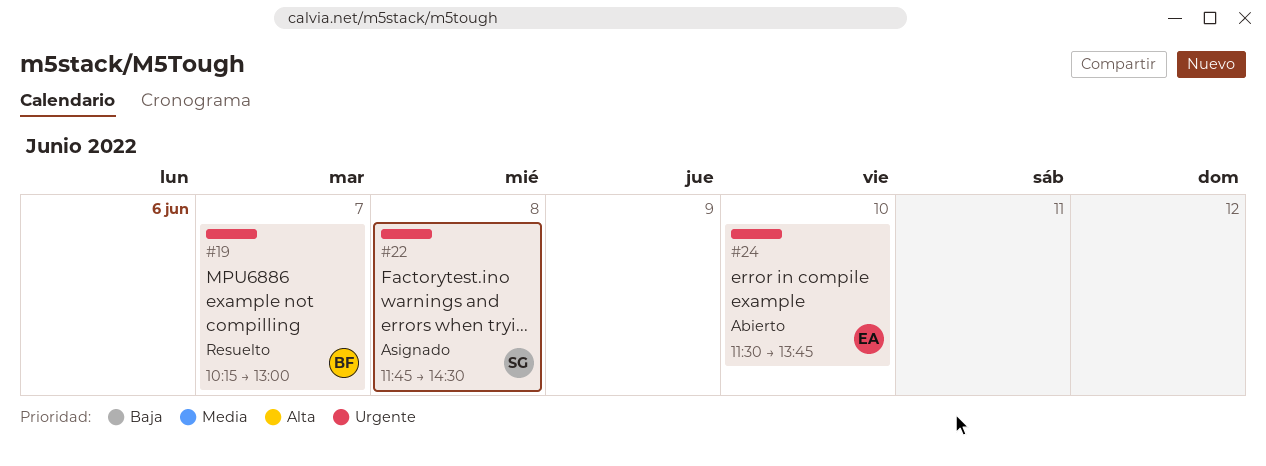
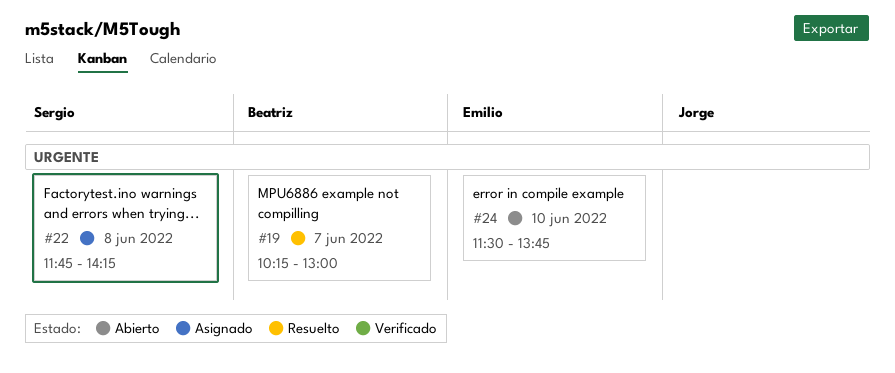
#22, ends: 14:30 -> 14:15

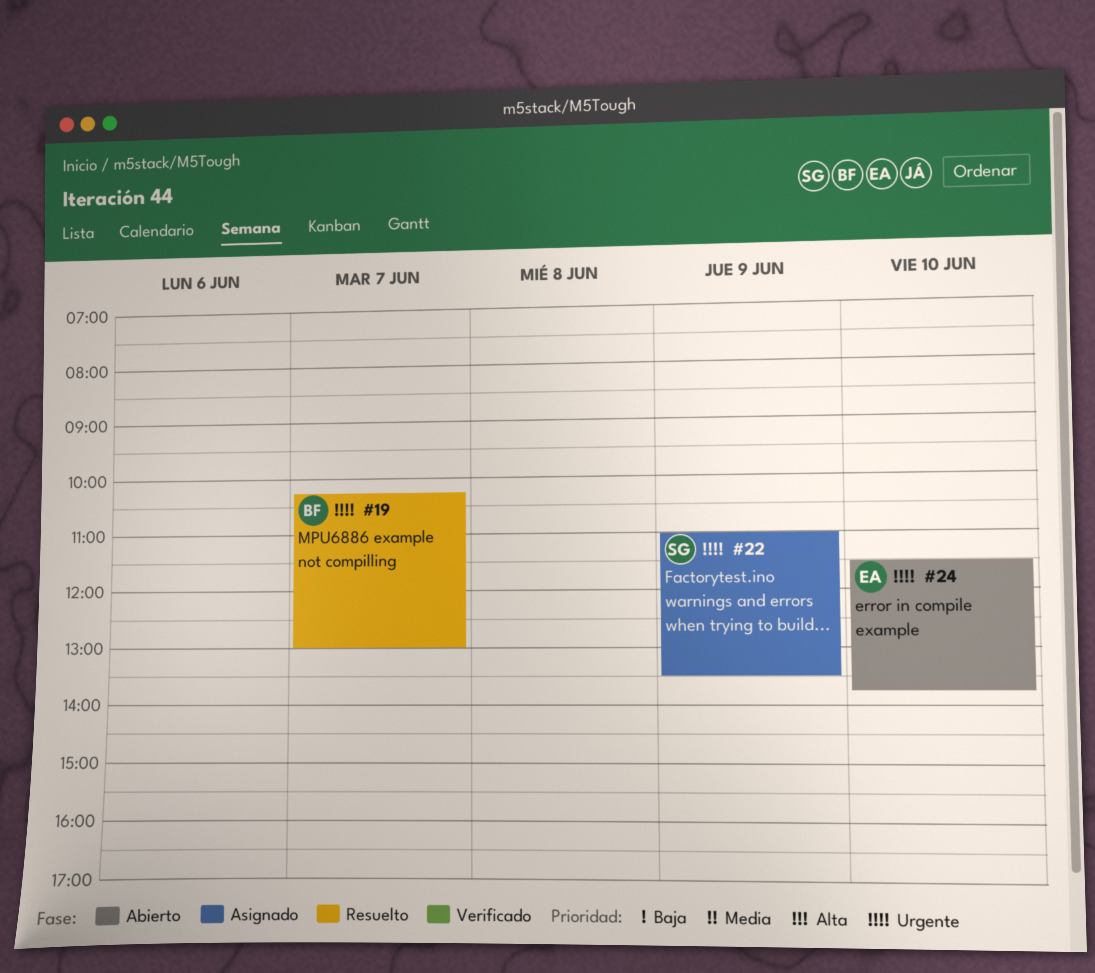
#22, day: Jun 8 -> Jun 9
#22, begins: 11:45 -> 11:00
#22, ends: 14:15 -> 13:30

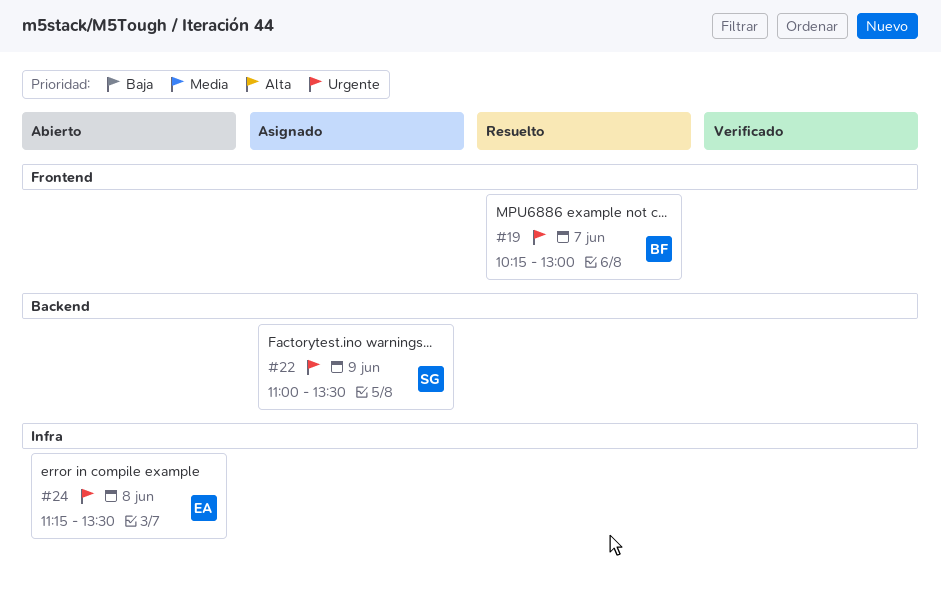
#24, day: Jun 10 -> Jun 8
#24, begins: 11:30 -> 11:15
#24, ends: 13:45 -> 13:30

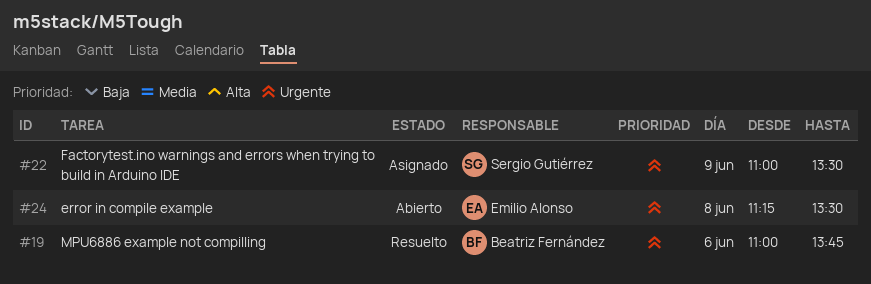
#19, day: Jun 7 -> Jun 6
#19, begins: 10:15 -> 11:00
#19, ends: 13:00 -> 13:45

